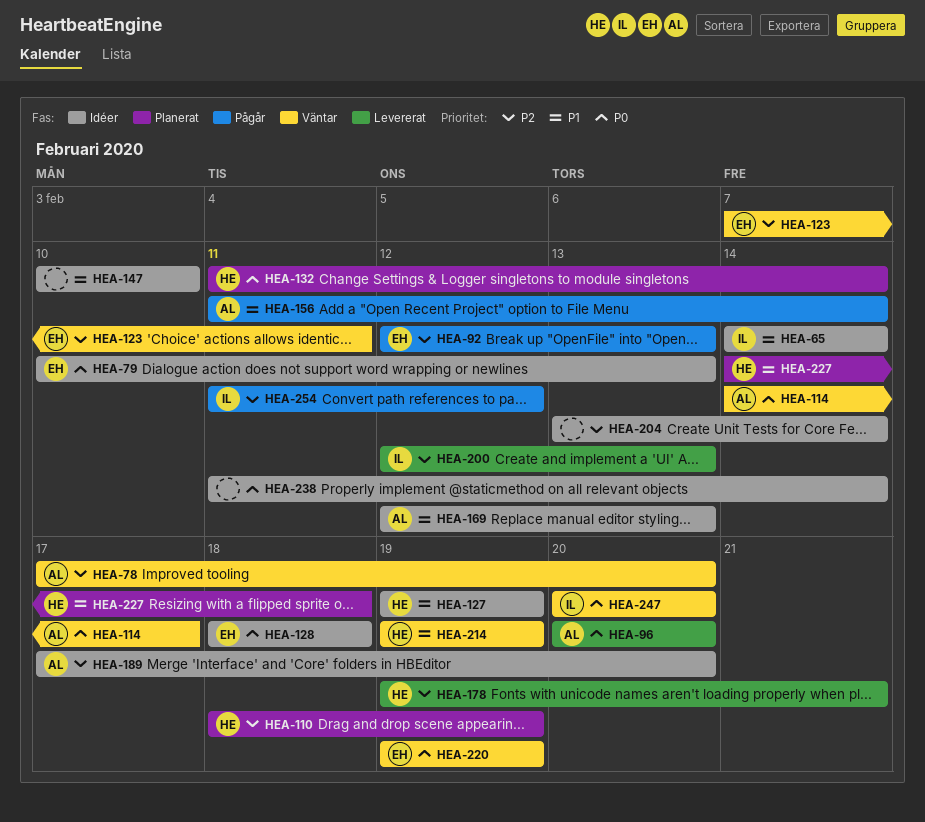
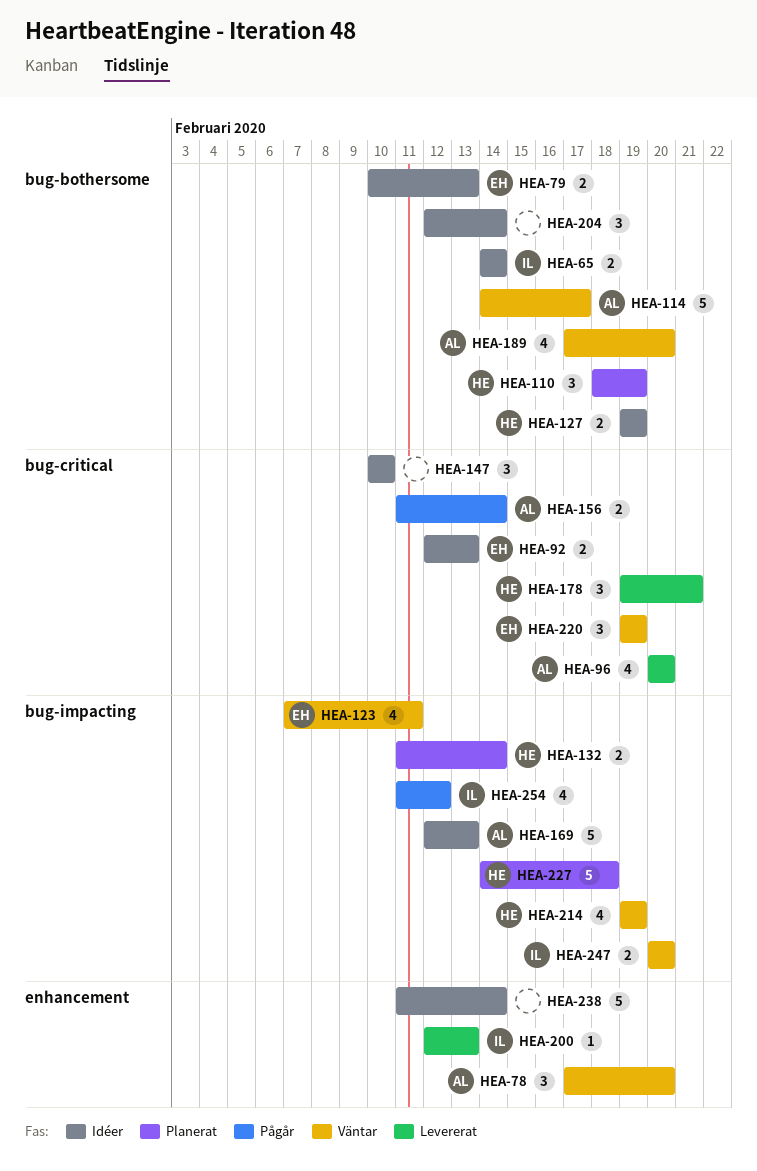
HEA-92, status: Pågår -> Idéer
HEA-128: present -> none
HEA-189, status: Idéer -> Väntar
HEA-204, start: Feb 13 -> Feb 12

